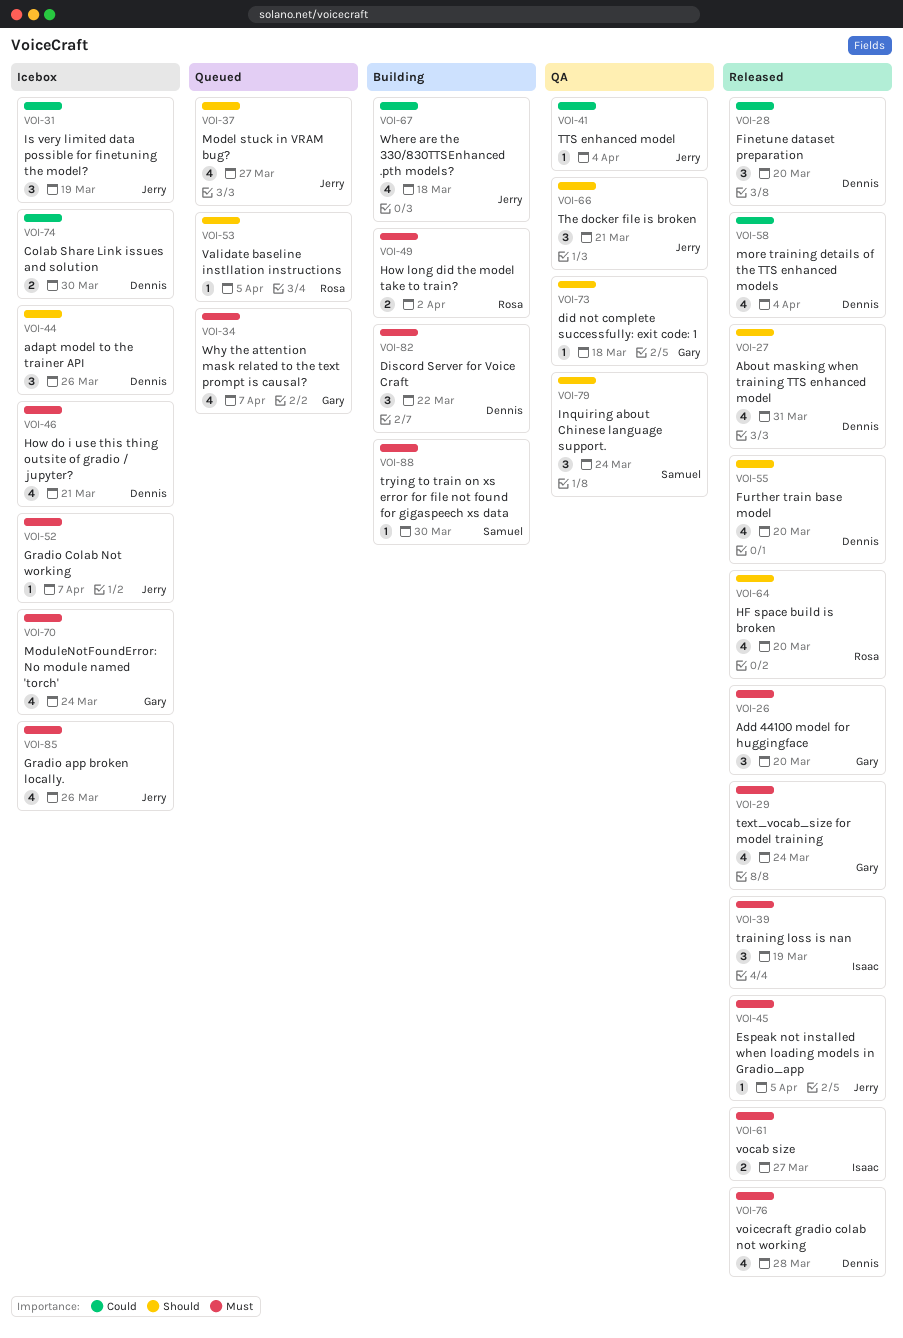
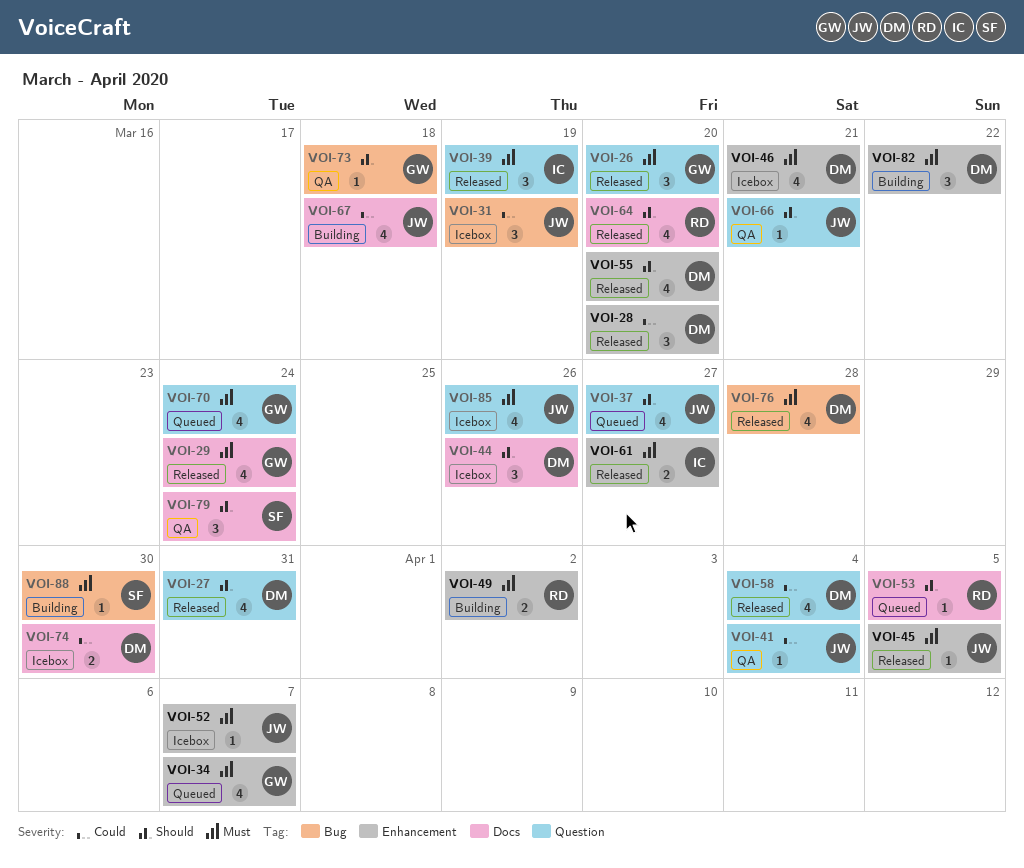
VOI-66, estimate: 3 -> 1
VOI-70, status: Icebox -> Queued

